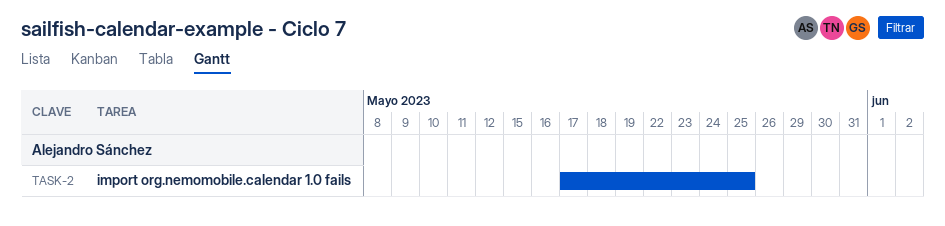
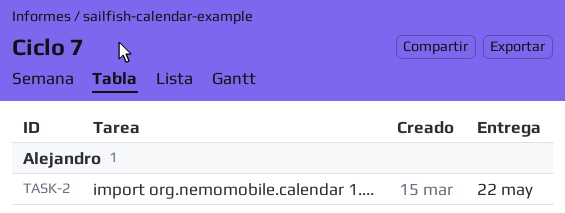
TASK-2, due: May 25 -> May 22

